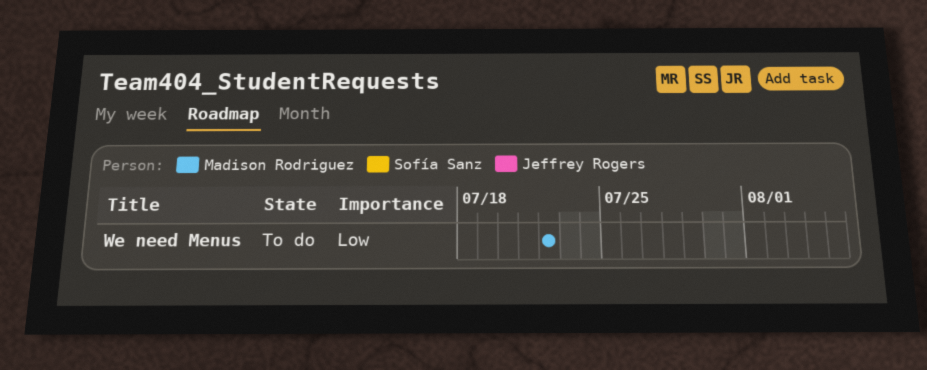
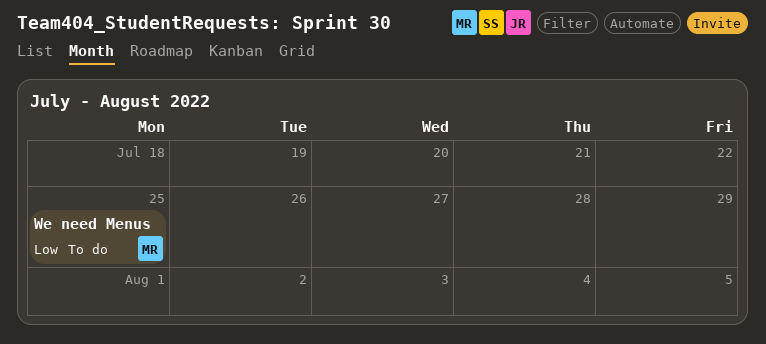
We need Menus, due: Jul 22 -> Jul 25

